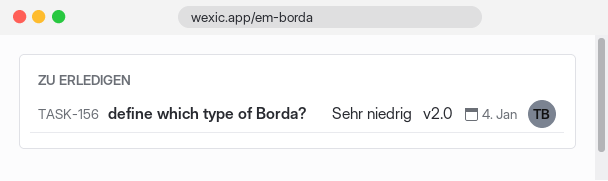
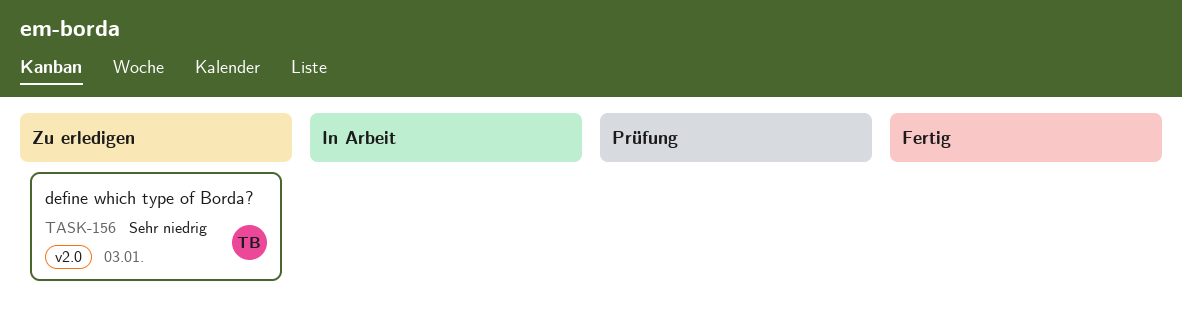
TASK-156, due: Jan 4 -> Jan 3

